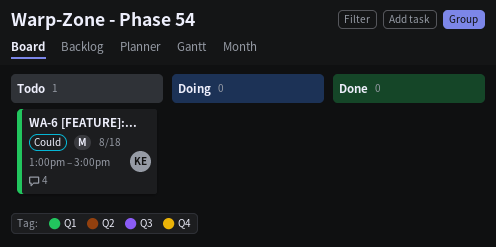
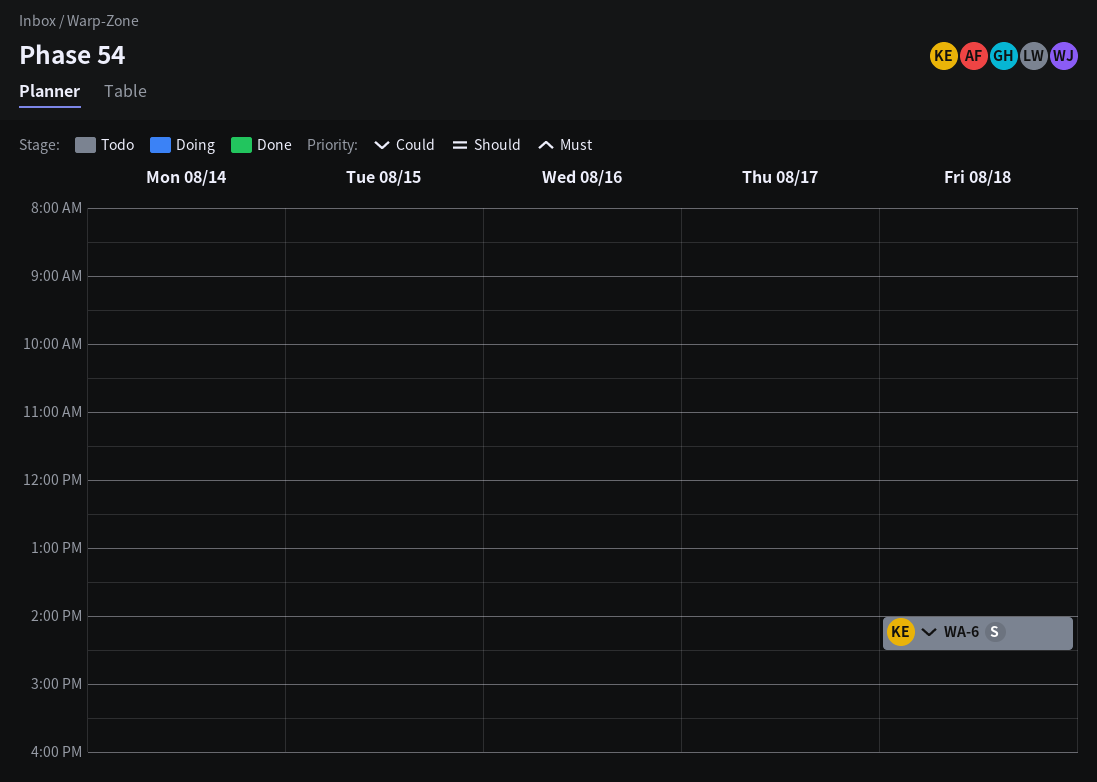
WA-6, estimate: M -> S
WA-6, begins: 13:00 -> 14:00
WA-6, ends: 15:00 -> 14:30

